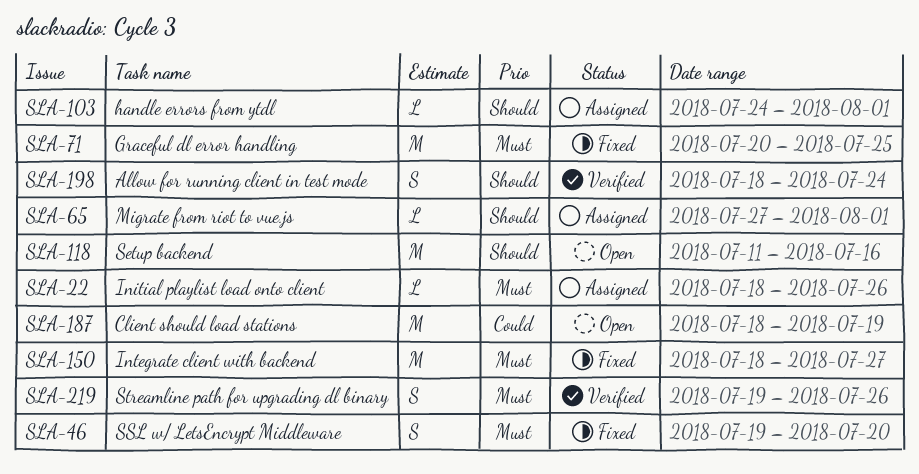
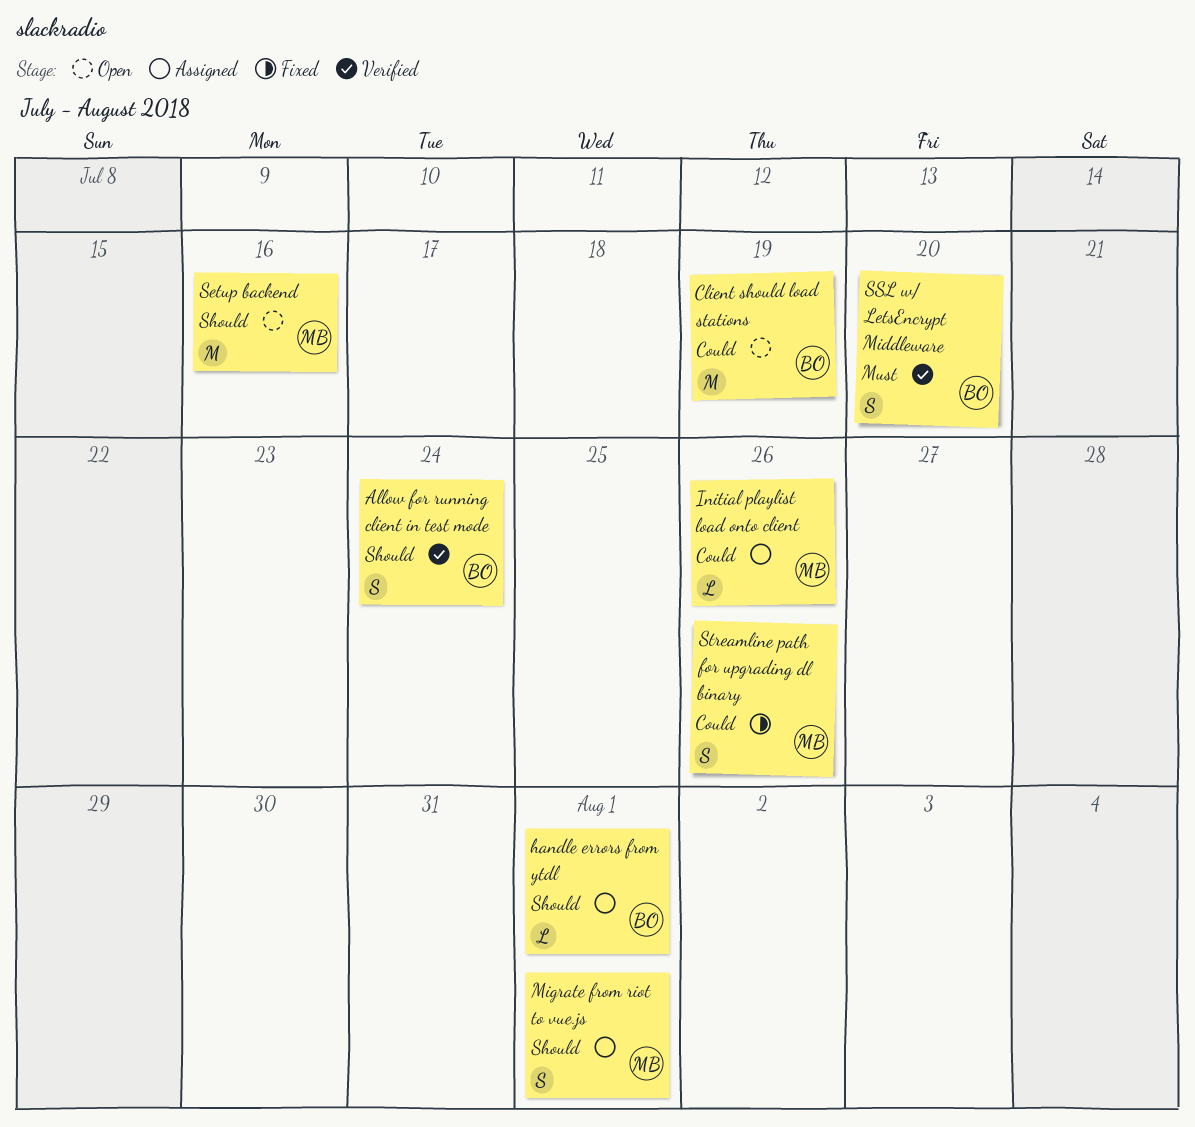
Graceful dl error handling: present -> none
Initial playlist load onto client, priority: Must -> Could
Integrate client with backend: present -> none
Migrate from riot to vue.js, estimate: L -> S
SSL w/ LetsEncrypt Middleware, status: Fixed -> Verified
Streamline path for upgrading dl binary, status: Verified -> Fixed
Streamline path for upgrading dl binary, priority: Must -> Could

